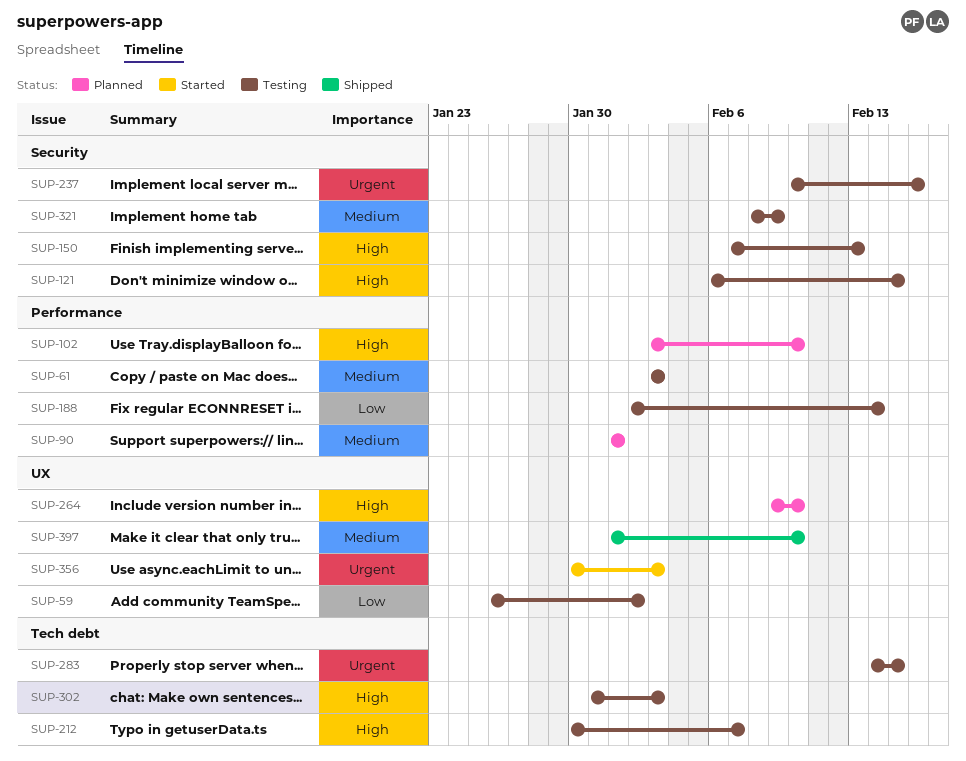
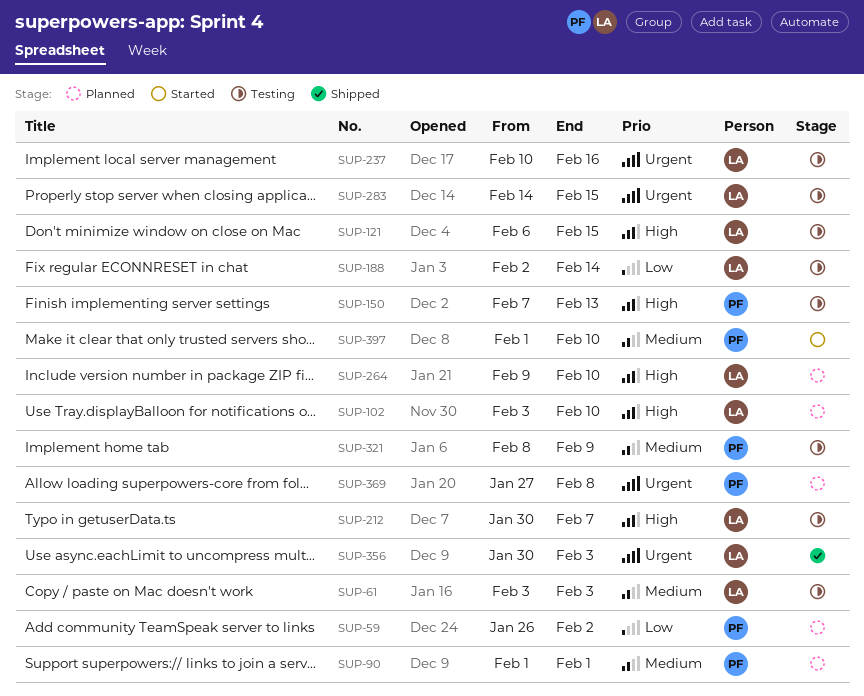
SUP-59, status: Testing -> Planned
SUP-302: present -> none
SUP-356, status: Started -> Shipped
SUP-369: none -> present
SUP-397, status: Shipped -> Started

